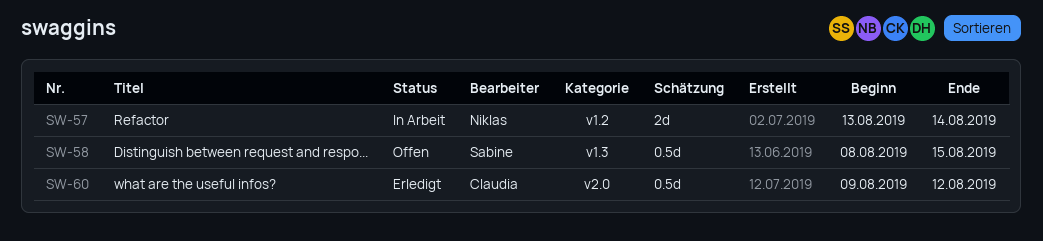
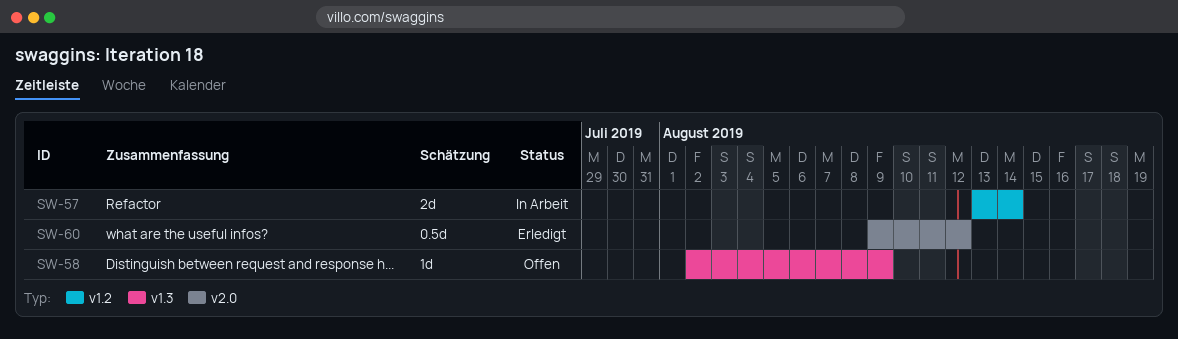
SW-58, estimate: 0.5d -> 1d
SW-58, start: Aug 8 -> Aug 2
SW-58, due: Aug 15 -> Aug 9

